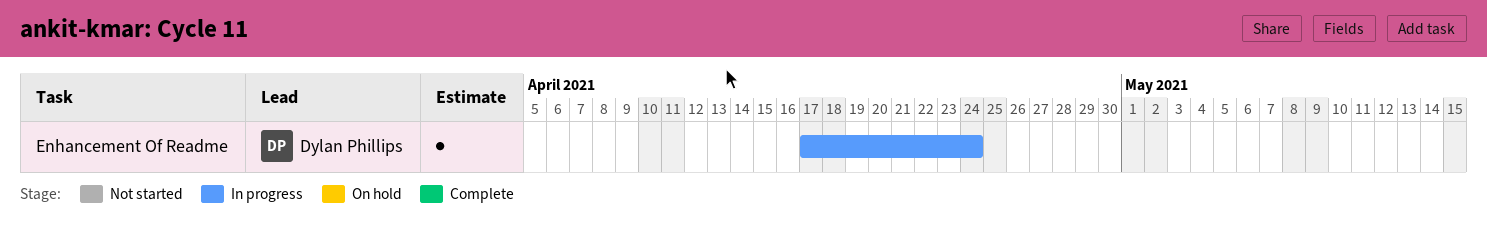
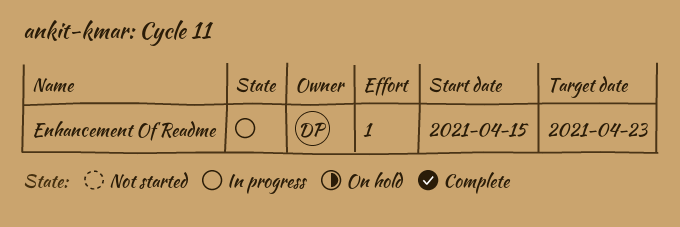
Enhancement Of Readme, start: Apr 17 -> Apr 15
Enhancement Of Readme, due: Apr 24 -> Apr 23

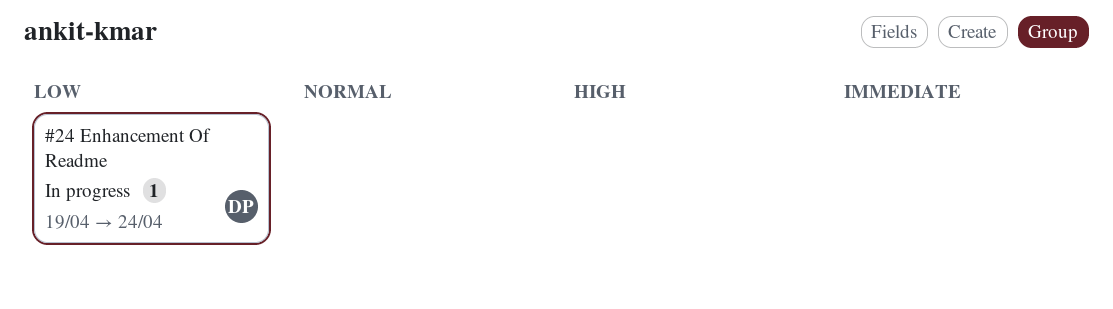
Enhancement Of Readme, start: Apr 15 -> Apr 19
Enhancement Of Readme, due: Apr 23 -> Apr 24

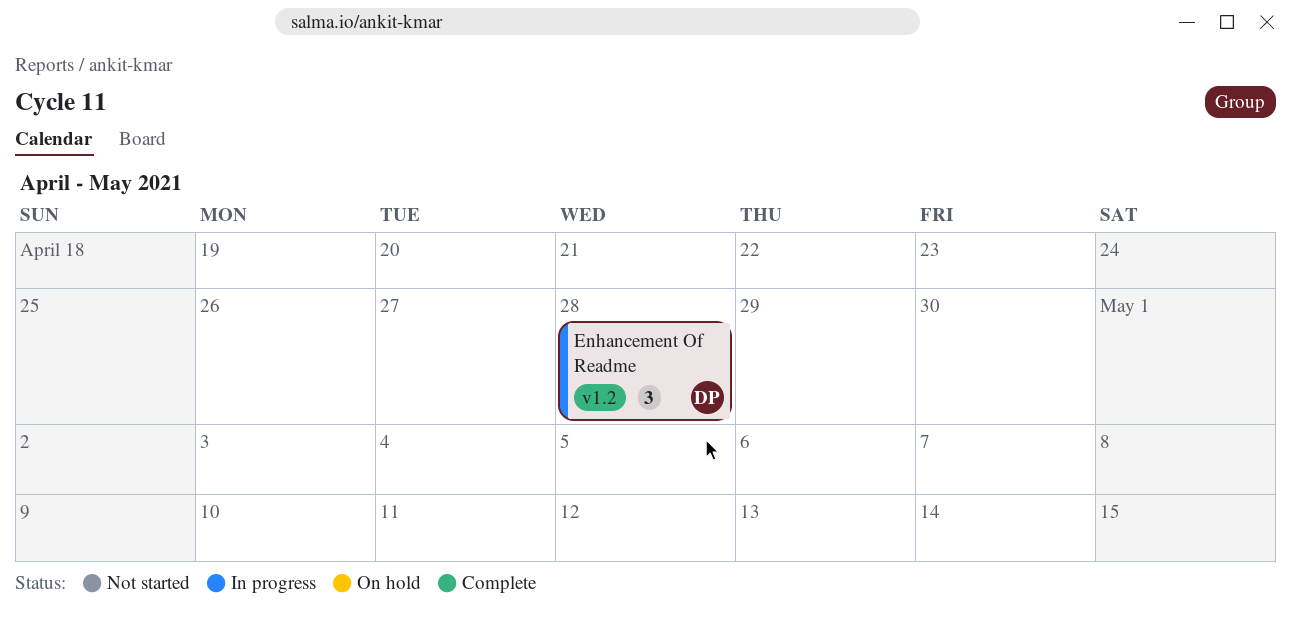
Enhancement Of Readme, estimate: 1 -> 3
Enhancement Of Readme, due: Apr 24 -> Apr 28

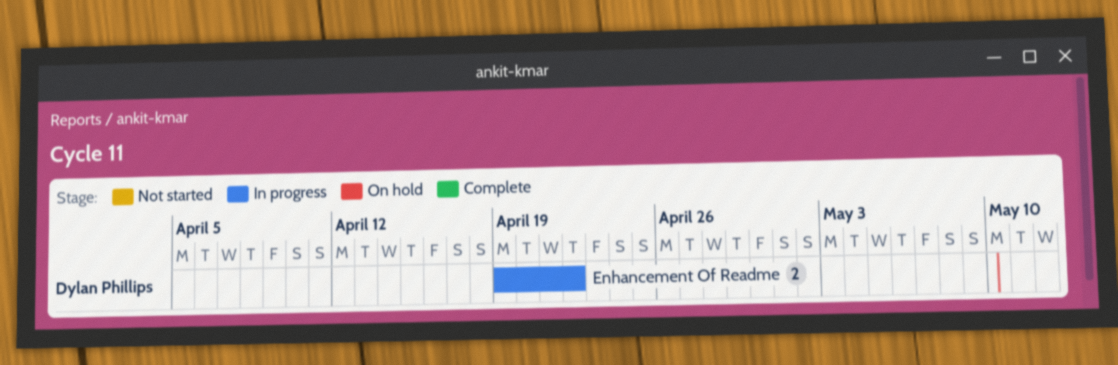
Enhancement Of Readme, estimate: 3 -> 2
Enhancement Of Readme, due: Apr 28 -> Apr 22

